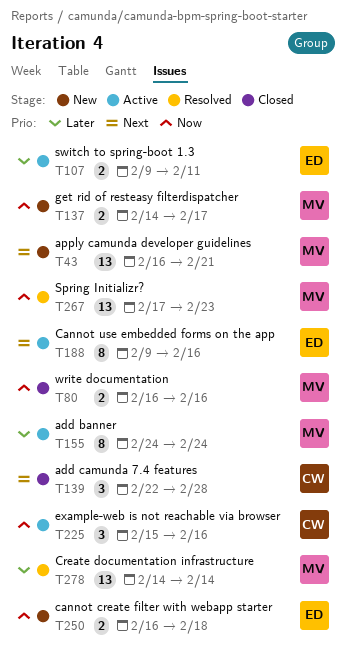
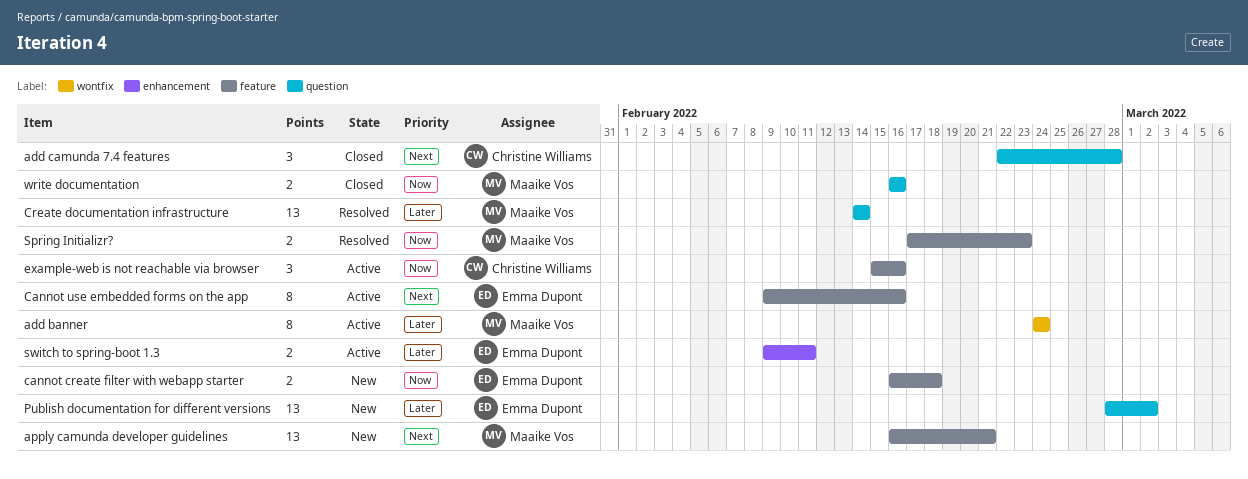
get rid of resteasy filterdispatcher: present -> none
Publish documentation for different versions: none -> present
Spring Initializr?, estimate: 13 -> 2

